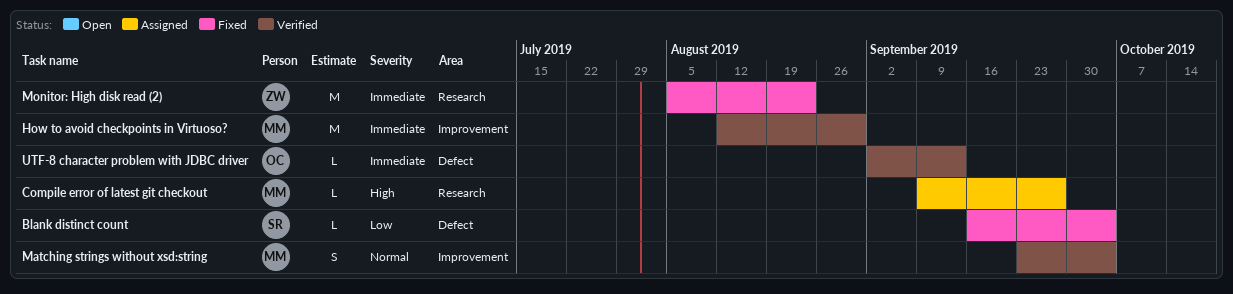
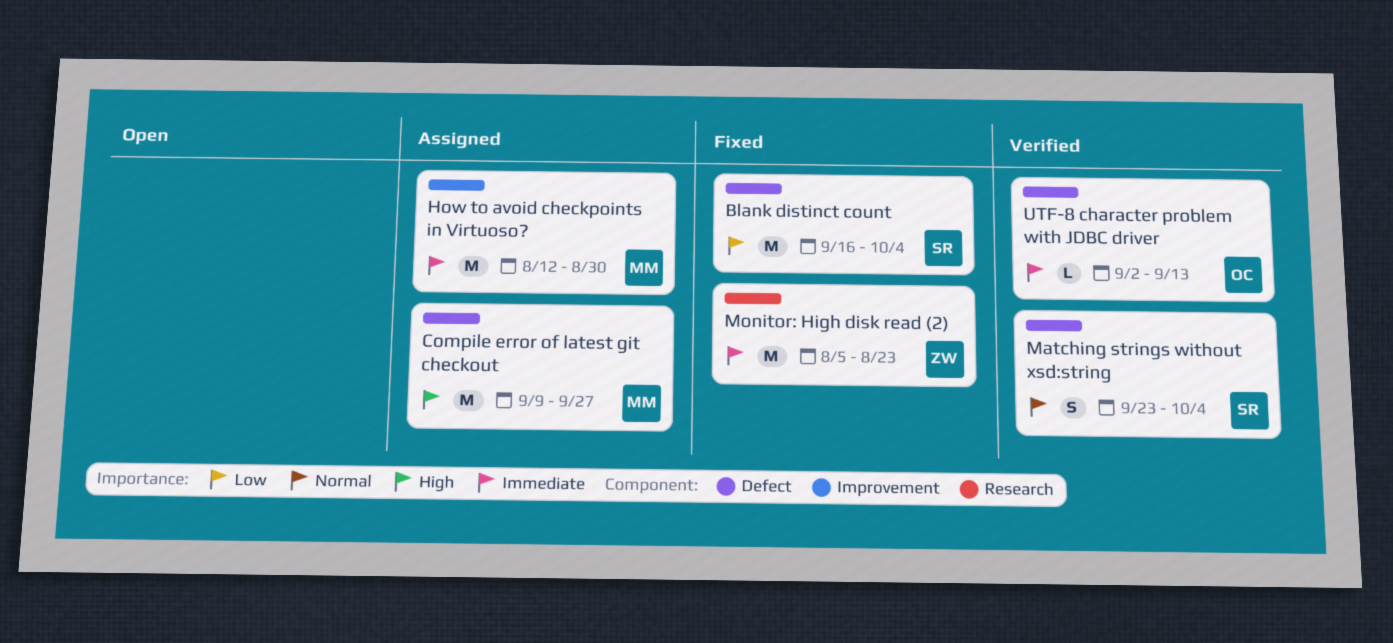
Blank distinct count, estimate: L -> M
Compile error of latest git checkout, label: Research -> Defect
Compile error of latest git checkout, estimate: L -> M
How to avoid checkpoints in Virtuoso?, status: Verified -> Assigned
Matching strings without xsd:string, owner: MM -> SR
Matching strings without xsd:string, label: Improvement -> Defect

